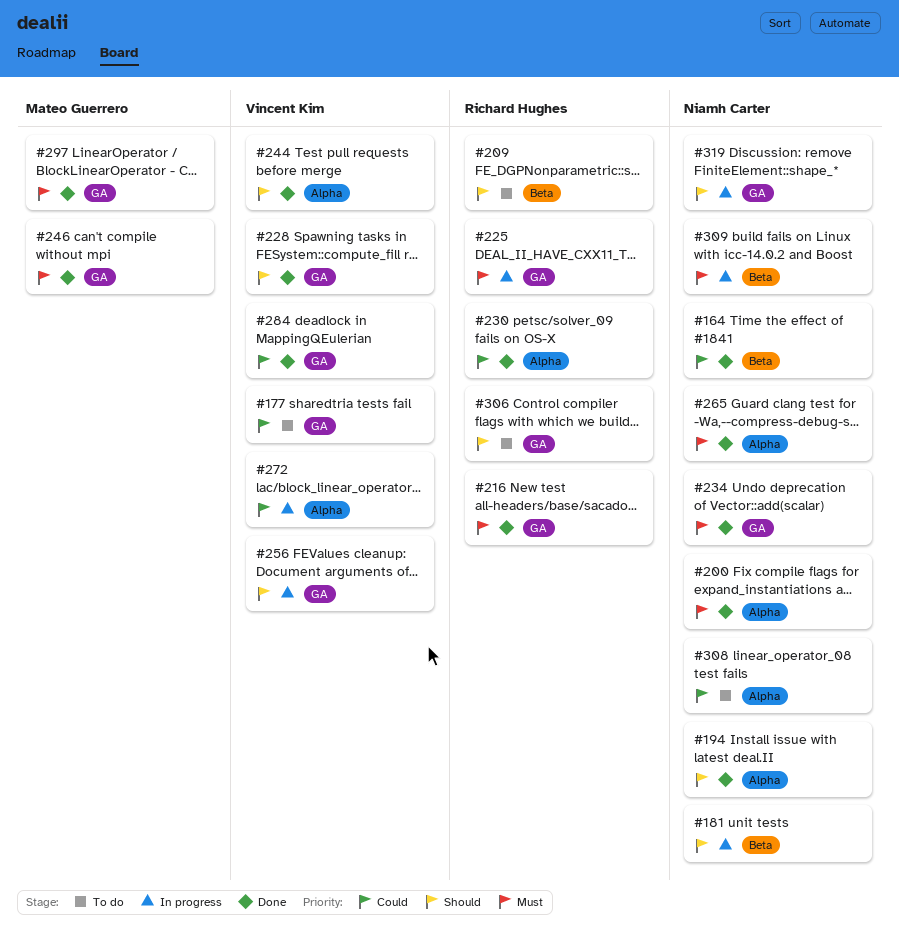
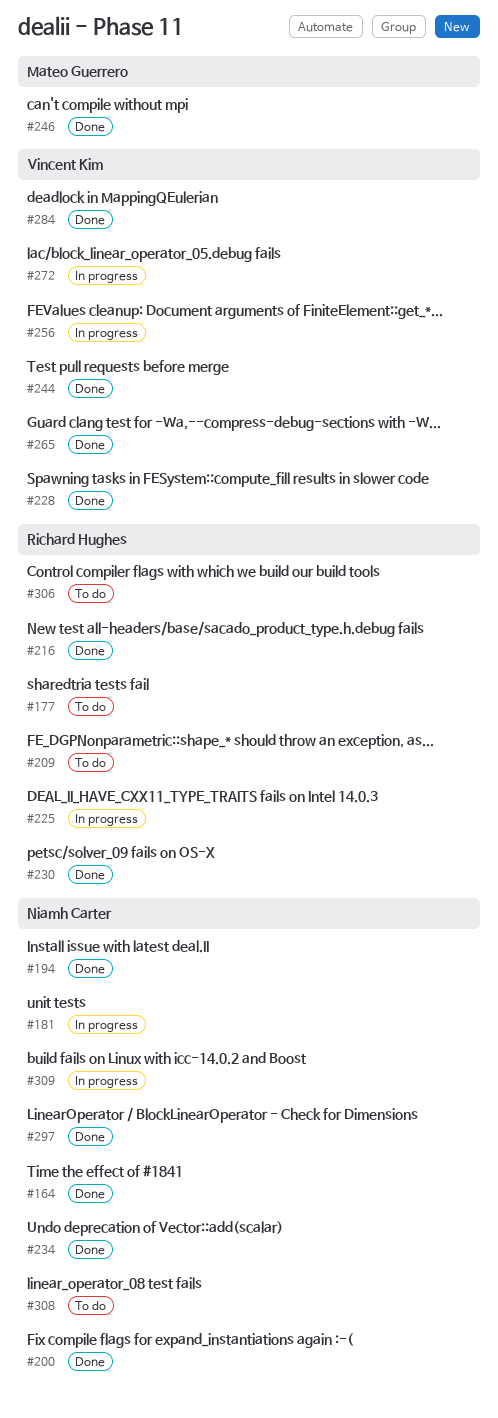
#177, owner: Vincent Kim -> Richard Hughes
#265, owner: Niamh Carter -> Vincent Kim
#297, owner: Mateo Guerrero -> Niamh Carter
#319: present -> none

